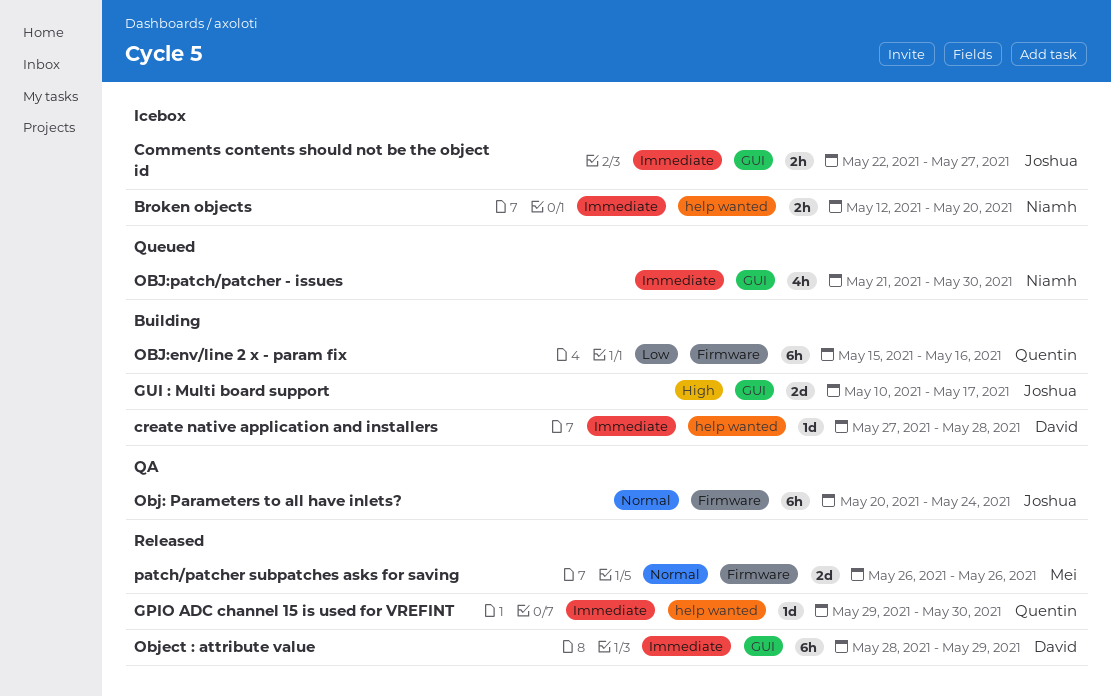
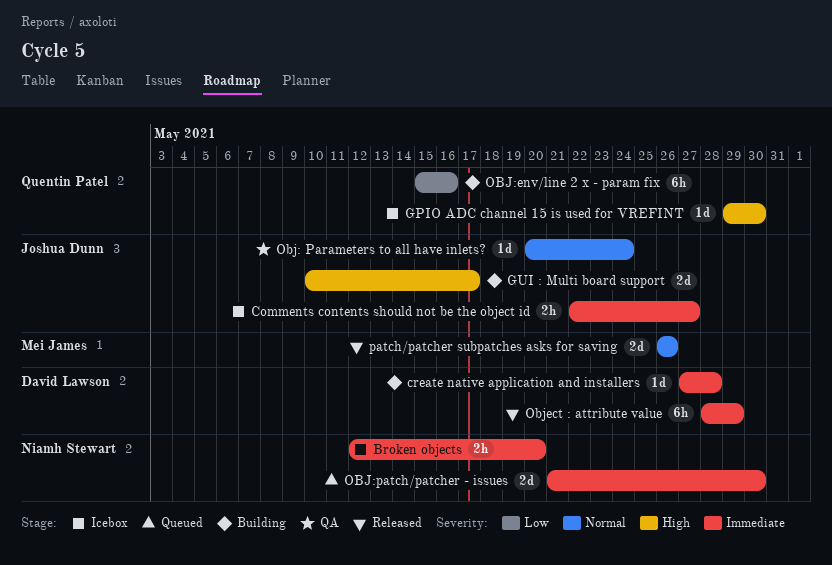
GPIO ADC channel 15 is used for VREFINT, status: Released -> Icebox
GPIO ADC channel 15 is used for VREFINT, priority: Immediate -> High
Obj: Parameters to all have inlets?, estimate: 6h -> 1d
OBJ:patch/patcher - issues, estimate: 4h -> 2d

